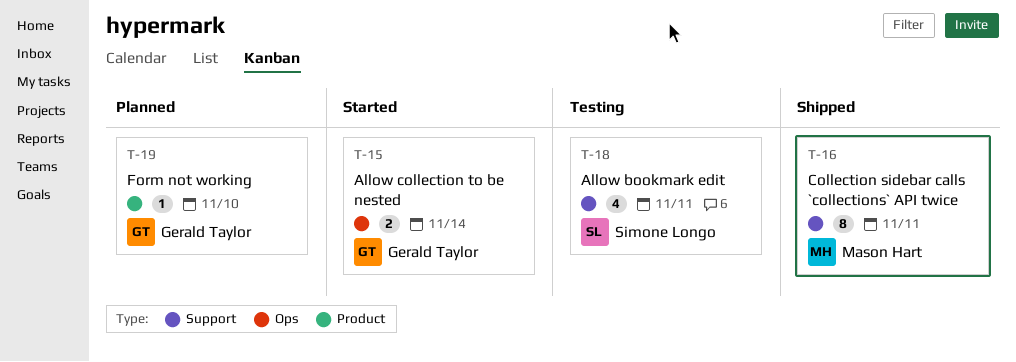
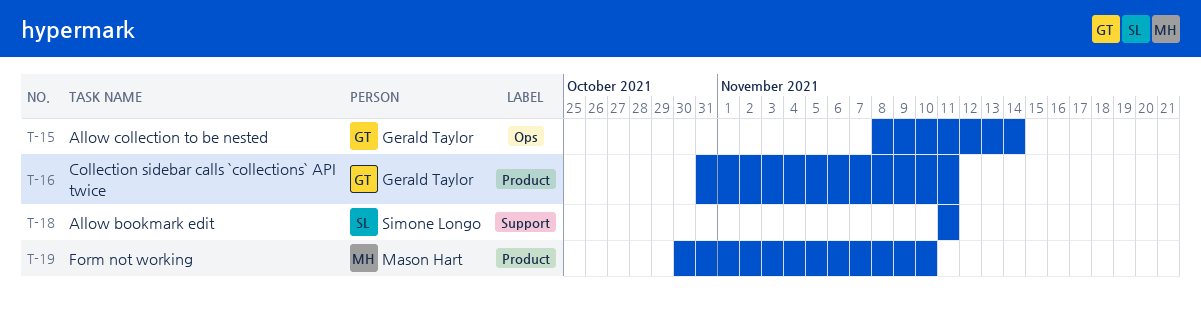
T-16, owner: Mason Hart -> Gerald Taylor
T-16, label: Support -> Product
T-19, owner: Gerald Taylor -> Mason Hart

